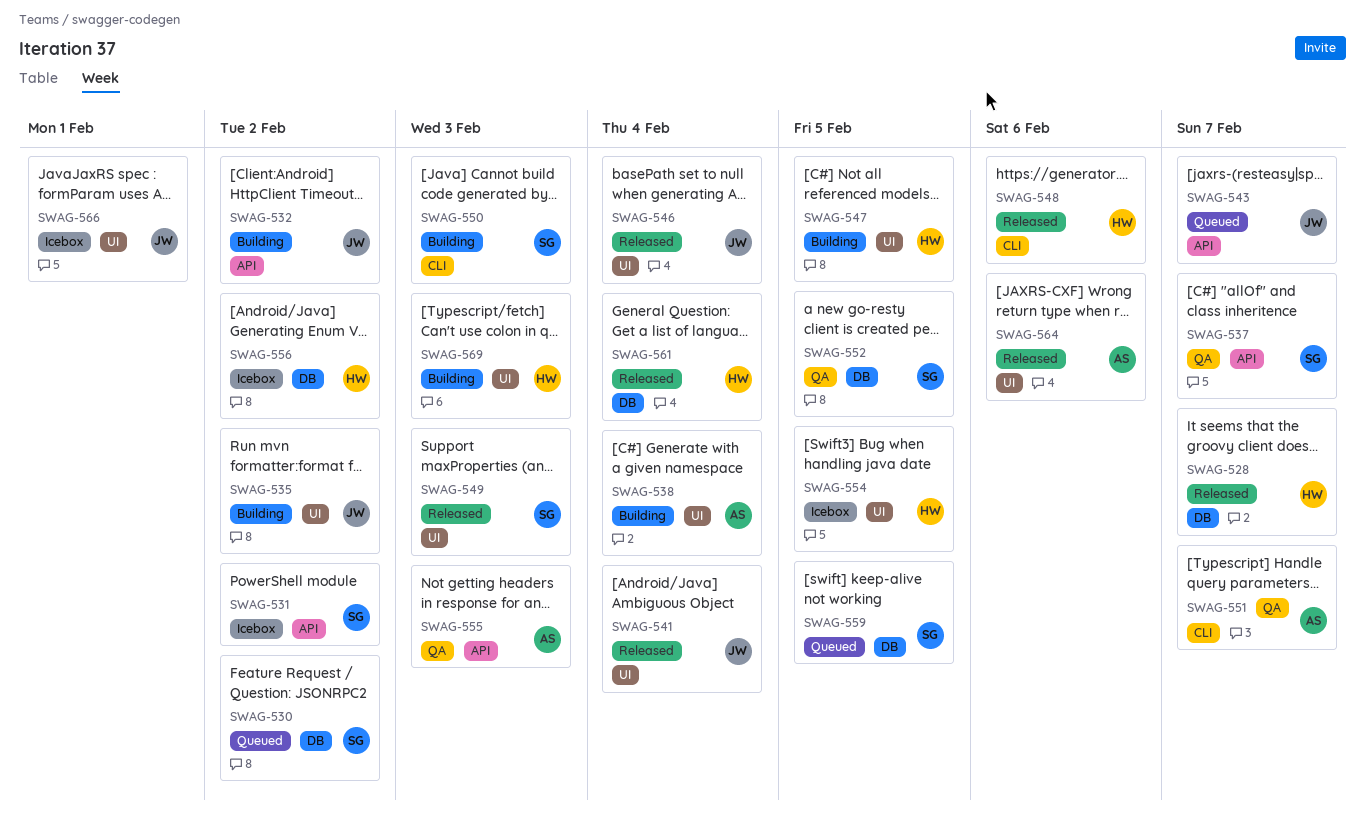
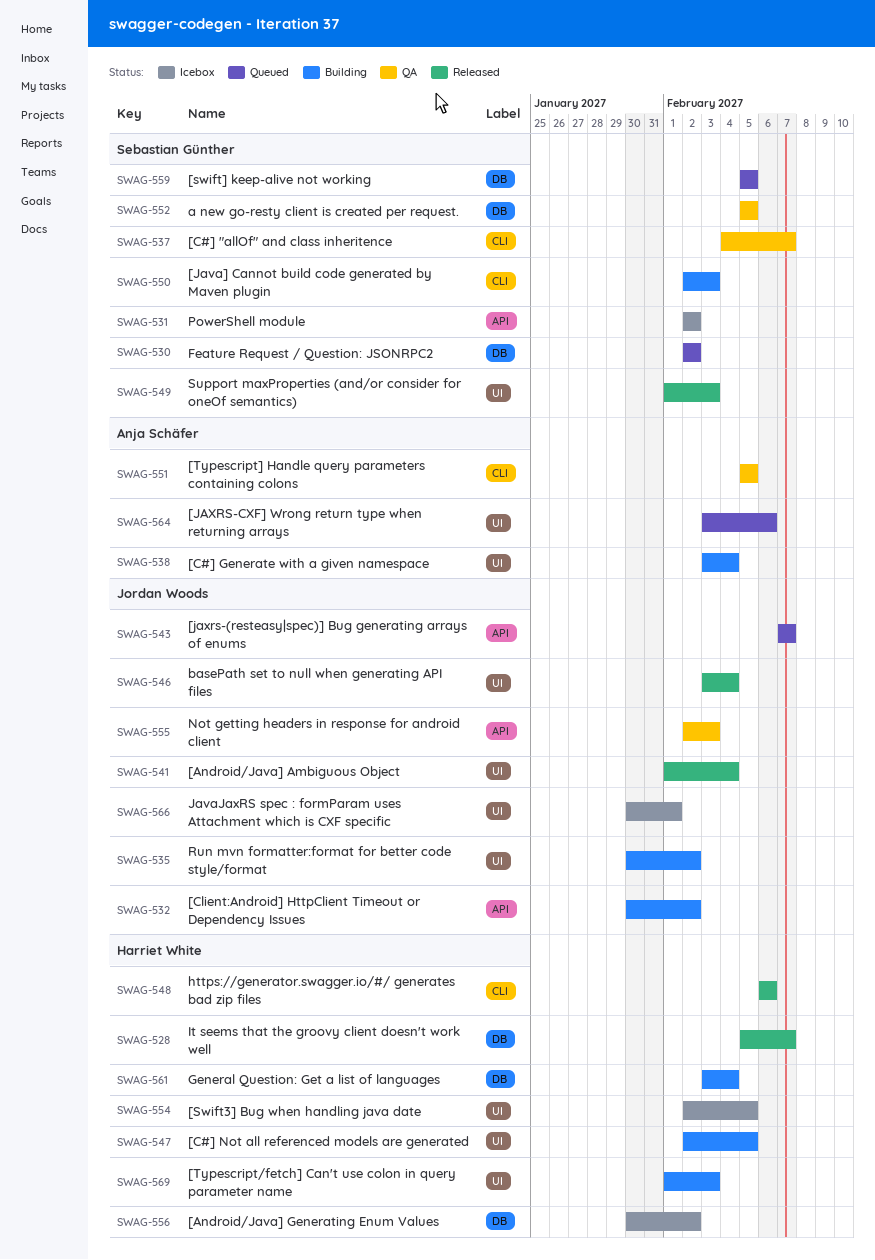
SWAG-537, label: API -> CLI
SWAG-551, due: Feb 7 -> Feb 5
SWAG-555, owner: Anja Schäfer -> Jordan Woods
SWAG-561, status: Released -> Building
SWAG-564, status: Released -> Queued

